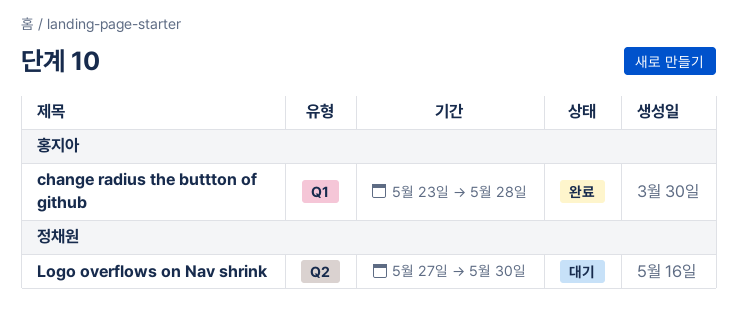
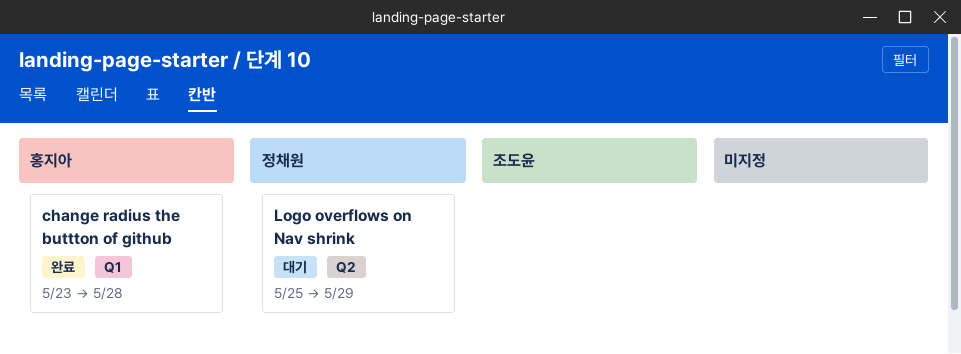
Logo overflows on Nav shrink, start: May 27 -> May 25
Logo overflows on Nav shrink, due: May 30 -> May 29

